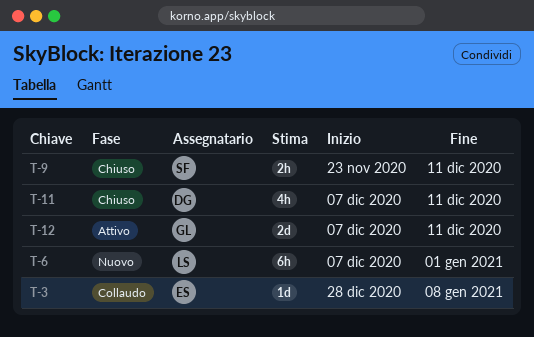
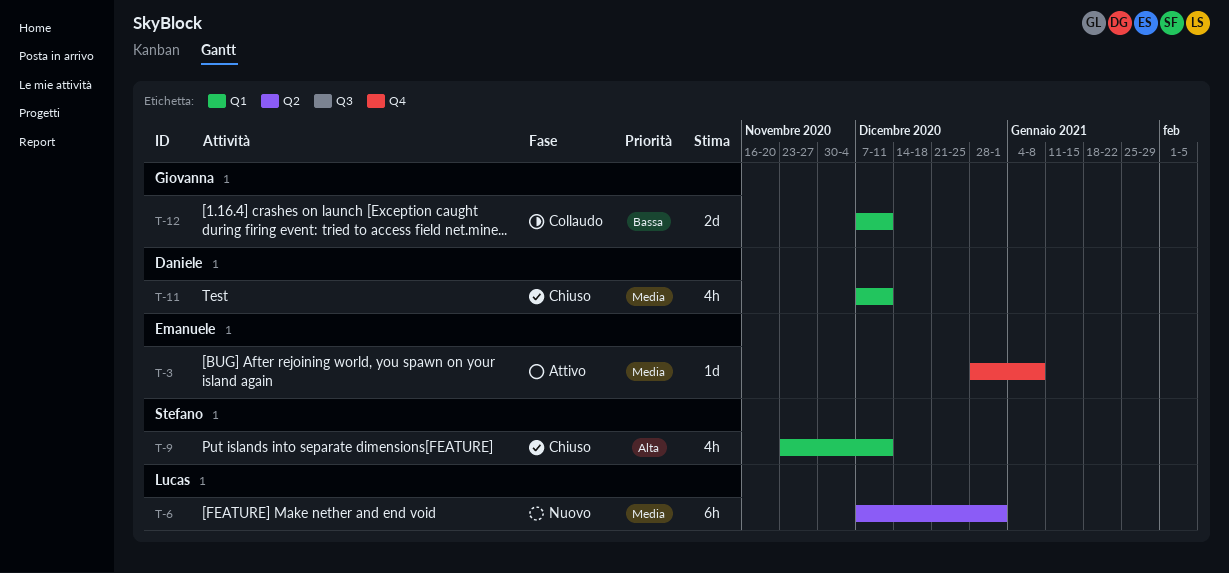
T-3, status: Collaudo -> Attivo
T-9, estimate: 2h -> 4h
T-12, status: Attivo -> Collaudo

